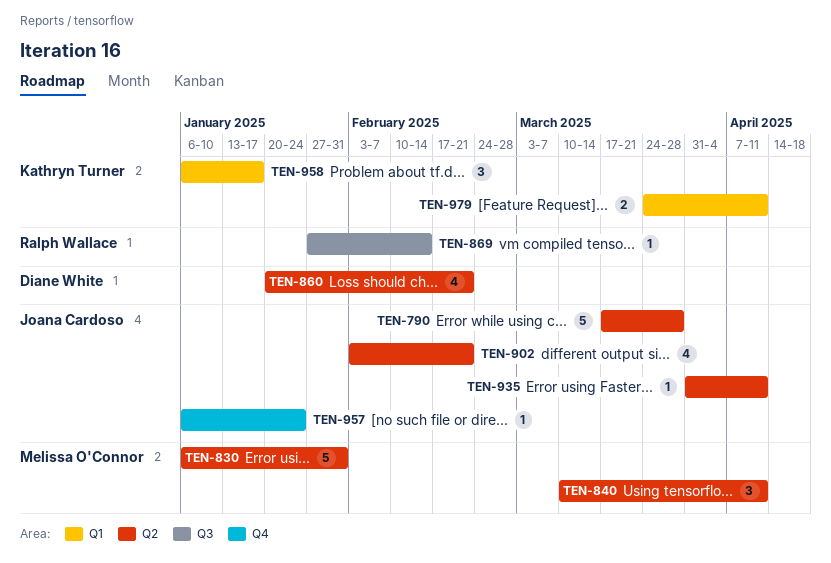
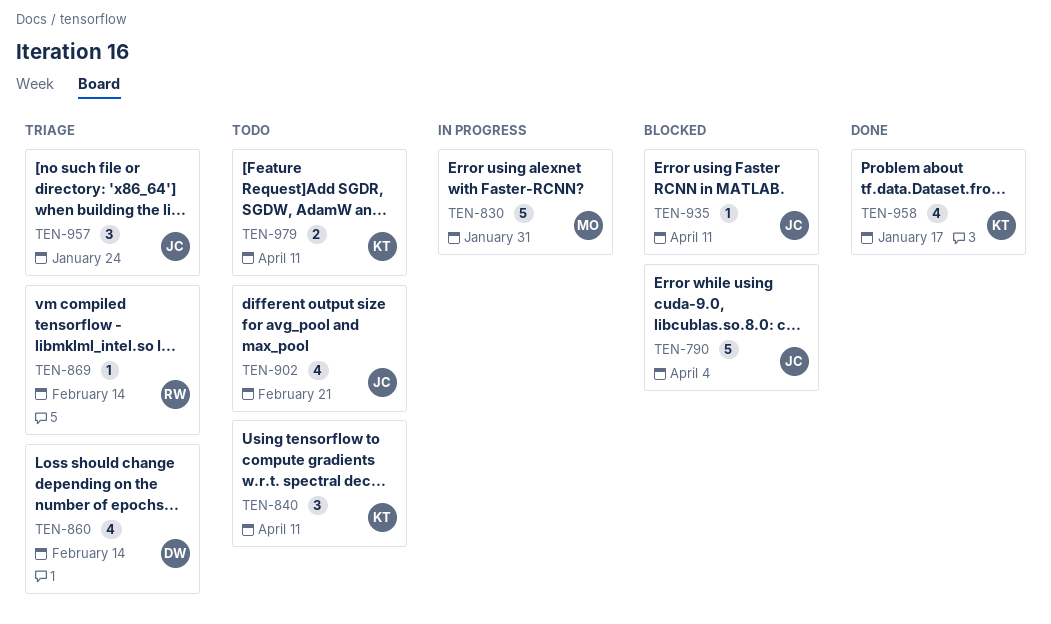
TEN-790, due: Mar 28 -> Apr 4
TEN-840, owner: Melissa O'Connor -> Kathryn Turner
TEN-860, due: Feb 21 -> Feb 14
TEN-957, estimate: 1 -> 3
TEN-958, estimate: 3 -> 4

